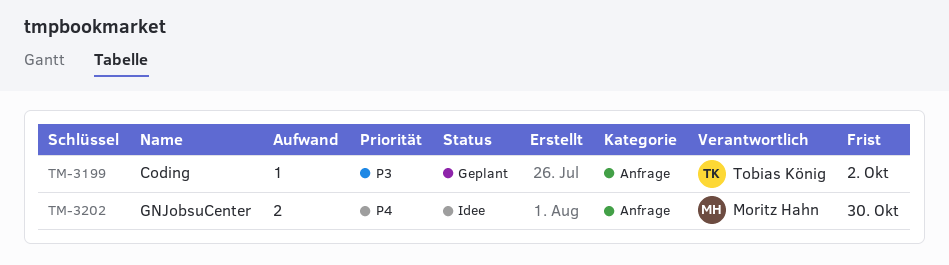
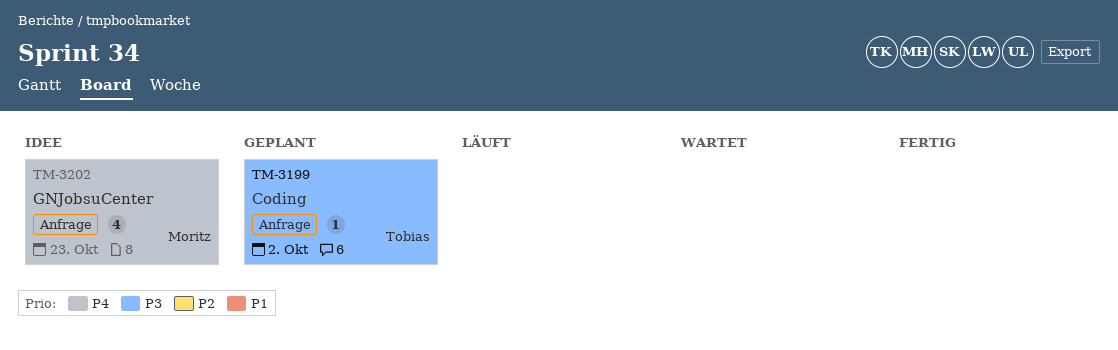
TM-3202, estimate: 2 -> 4
TM-3202, due: Oct 30 -> Oct 23

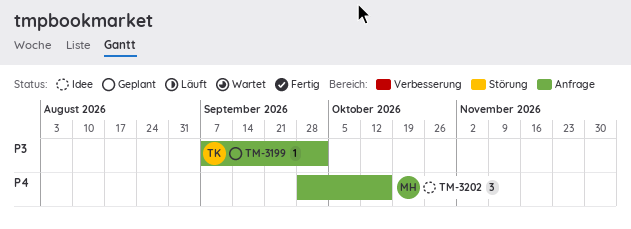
TM-3202, estimate: 4 -> 3
TM-3202, due: Oct 23 -> Oct 16

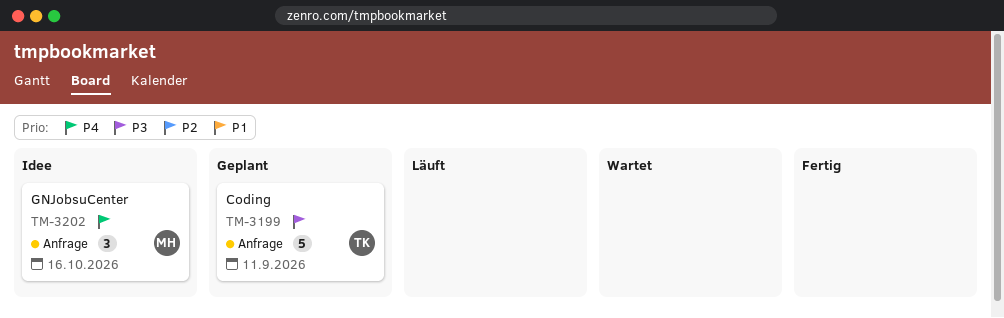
TM-3199, estimate: 1 -> 5
TM-3199, due: Oct 2 -> Sep 11

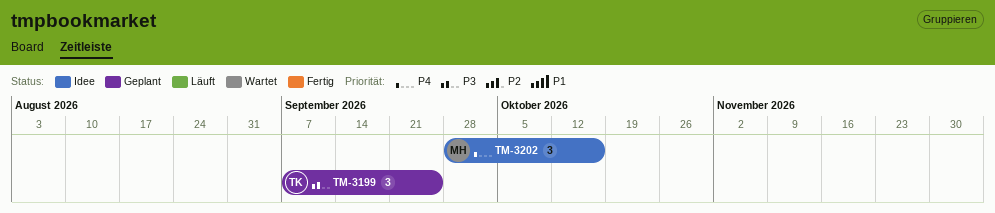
TM-3199, estimate: 5 -> 3
TM-3199, due: Sep 11 -> Sep 25

